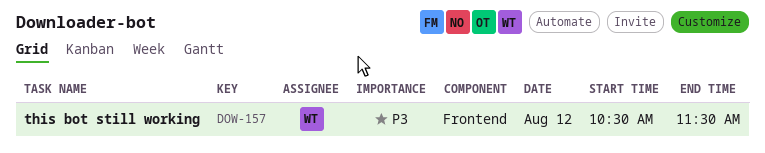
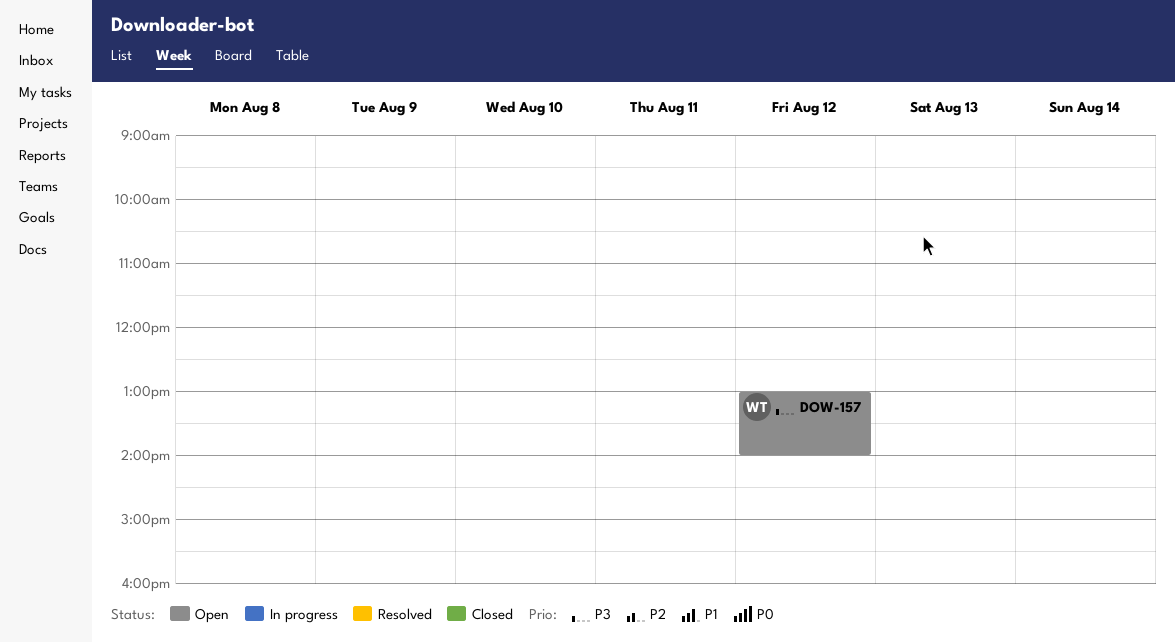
DOW-157, begins: 10:30 -> 13:00
DOW-157, ends: 11:30 -> 14:00

